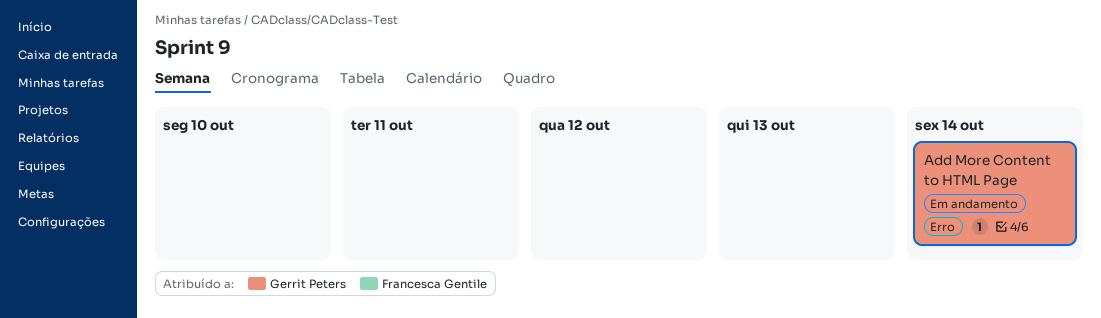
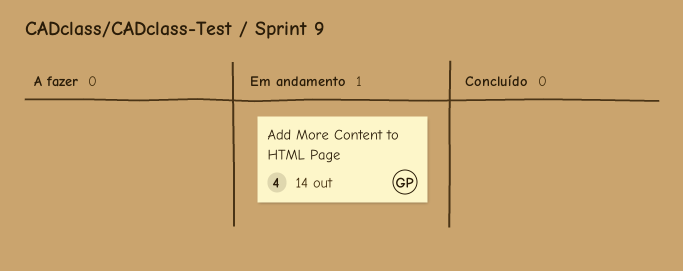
Add More Content to HTML Page, estimate: 1 -> 4

